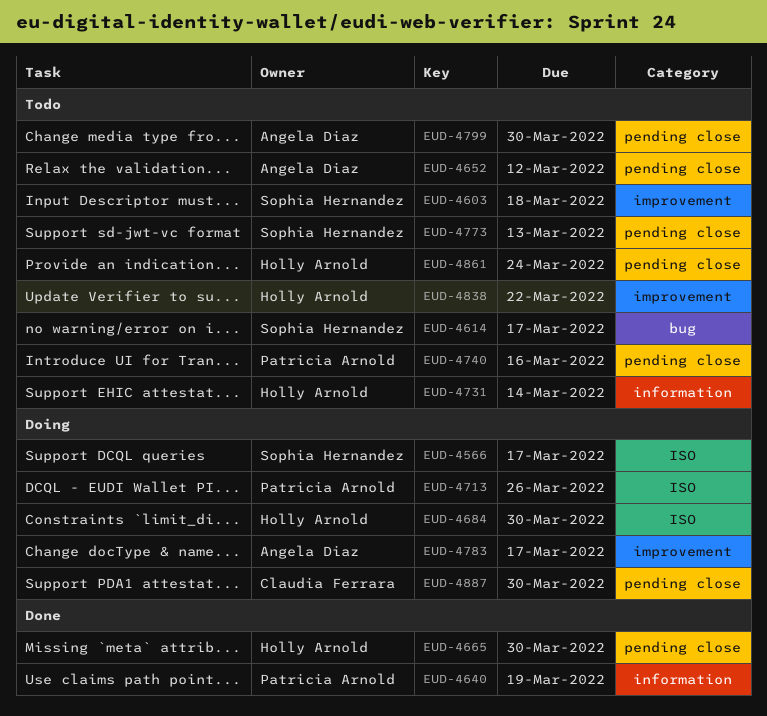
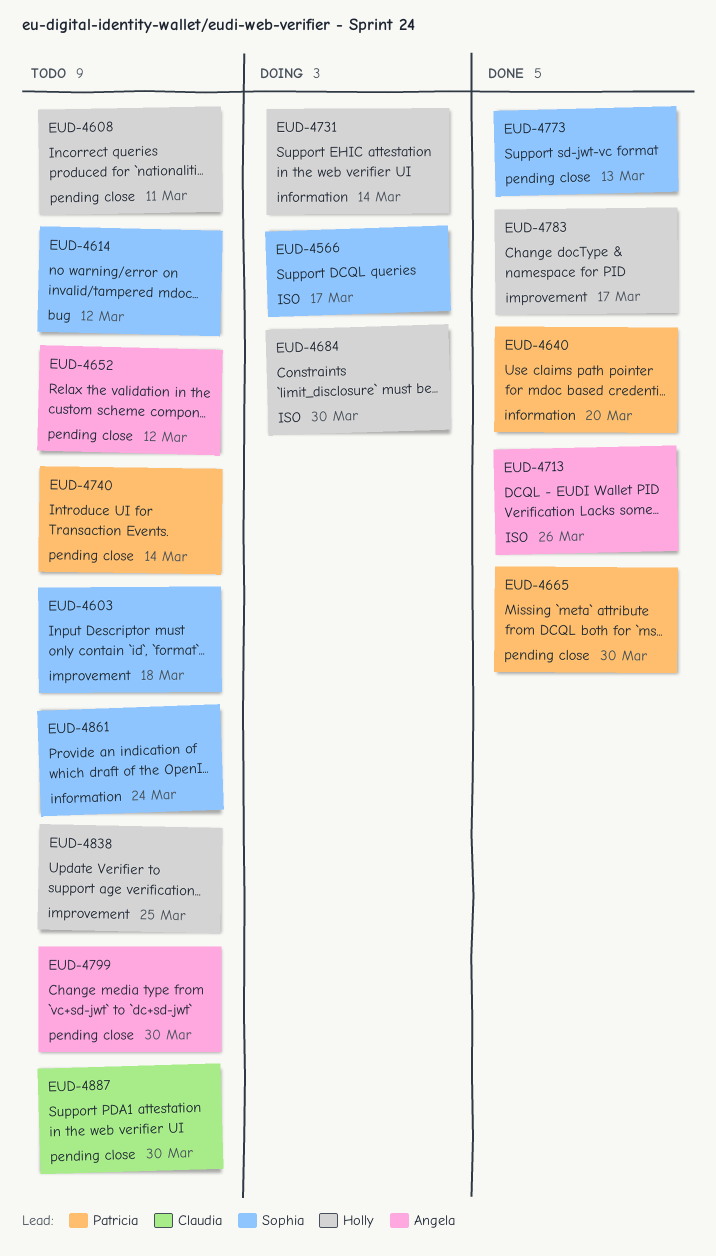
EUD-4608: none -> present
EUD-4614, due: Mar 17 -> Mar 12
EUD-4640, due: Mar 19 -> Mar 20
EUD-4665, owner: Holly Arnold -> Patricia Arnold
EUD-4713, status: Doing -> Done
EUD-4713, owner: Patricia Arnold -> Angela Diaz
EUD-4731, status: Todo -> Doing
EUD-4740, due: Mar 16 -> Mar 14
EUD-4773, status: Todo -> Done
EUD-4783, status: Doing -> Done
EUD-4783, owner: Angela Diaz -> Holly Arnold
EUD-4838, due: Mar 22 -> Mar 25
EUD-4861, owner: Holly Arnold -> Sophia Hernandez
EUD-4861, label: pending close -> information
EUD-4887, status: Doing -> Todo

